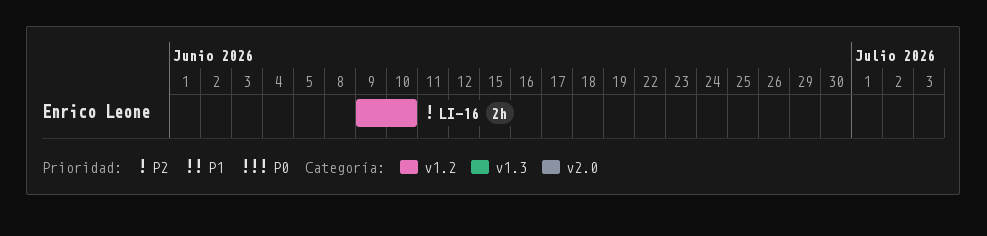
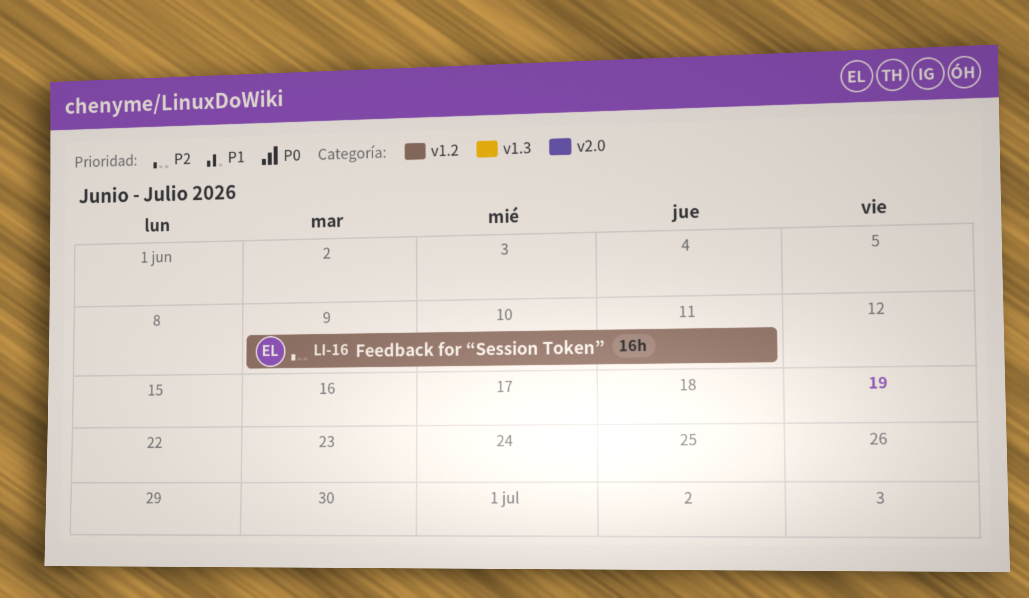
LI-16, estimate: 2h -> 16h
LI-16, due: Jun 10 -> Jun 11

